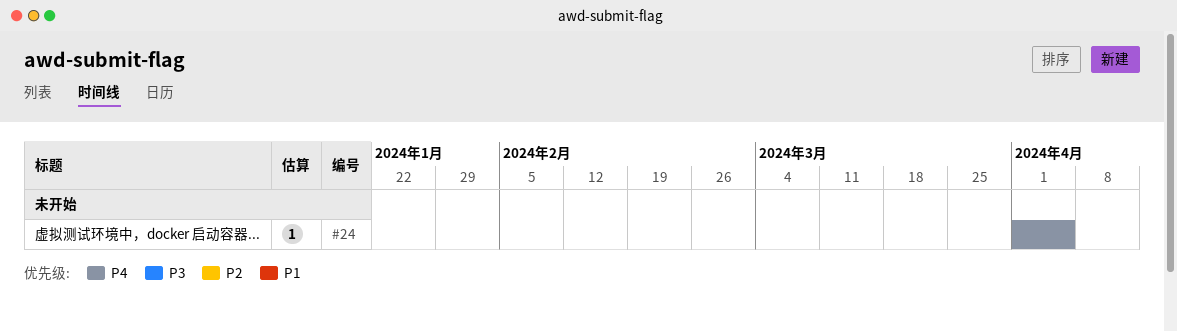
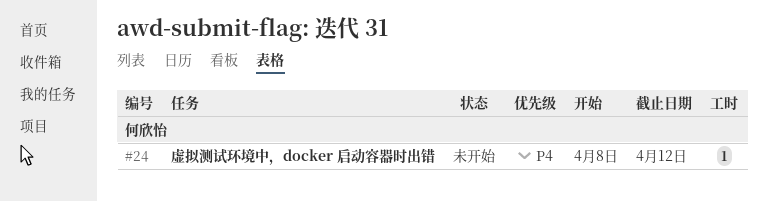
#24, start: Apr 1 -> Apr 8
#24, due: Apr 5 -> Apr 12

